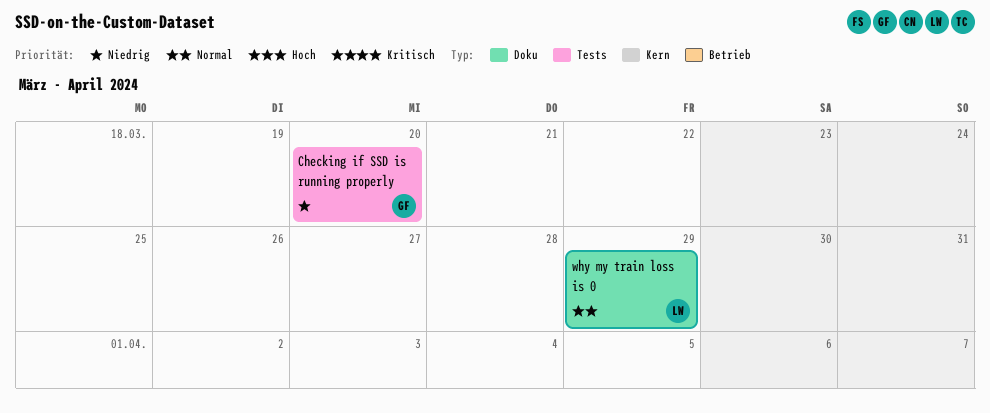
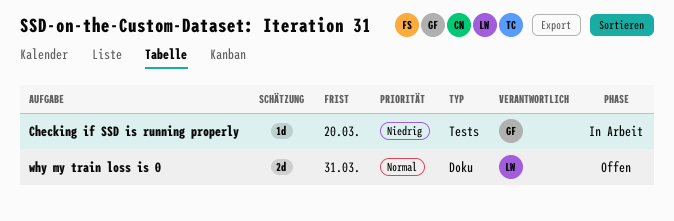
why my train loss is 0, due: Mar 29 -> Mar 31

